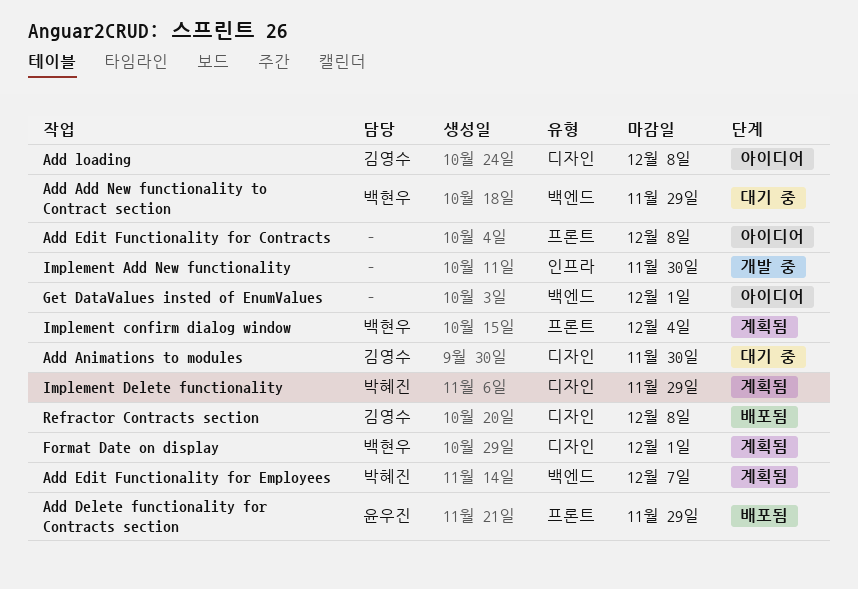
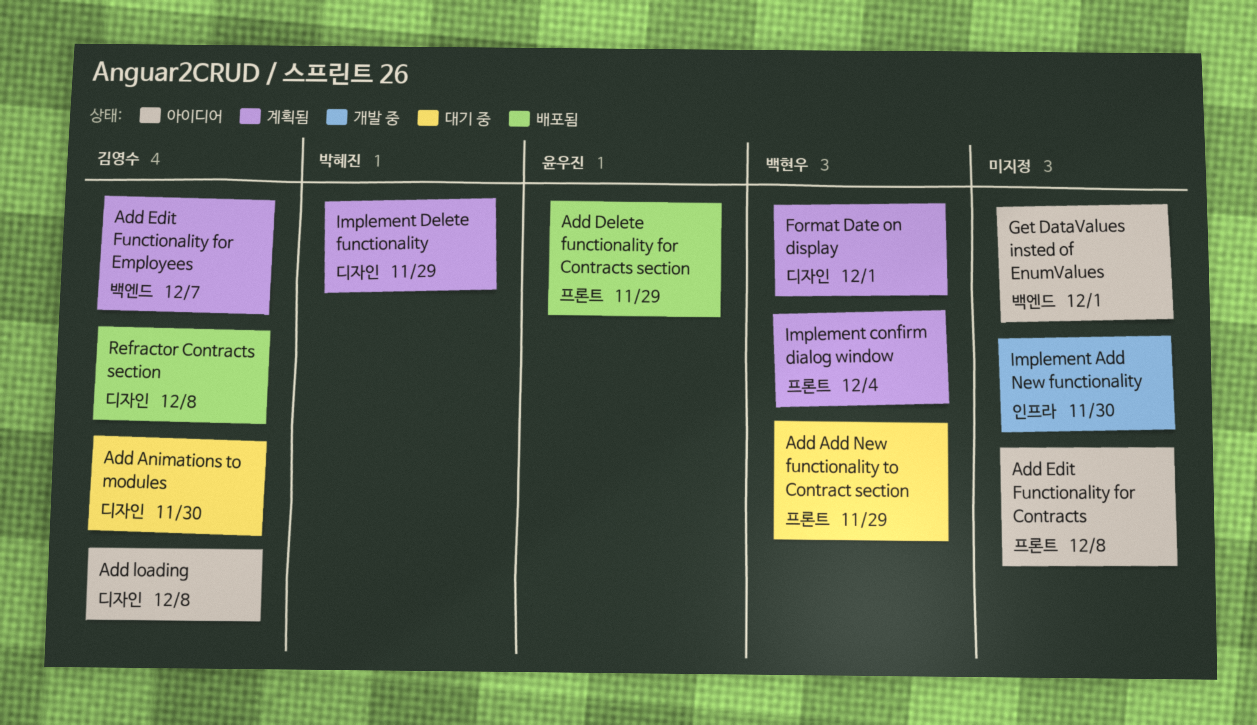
Add Add New functionality to Contract section, label: 백엔드 -> 프론트
Add Edit Functionality for Employees, owner: 박혜진 -> 김영수

